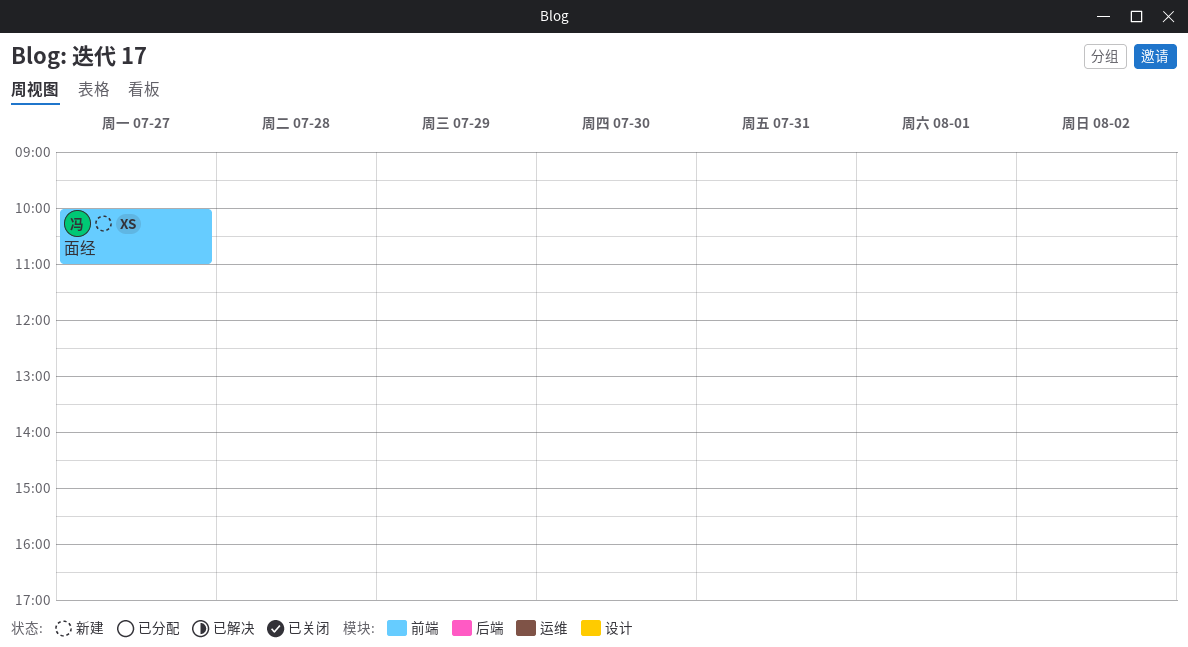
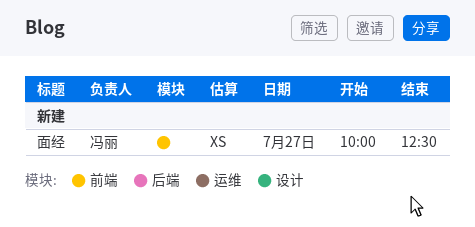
面经, ends: 11:00 -> 12:30

